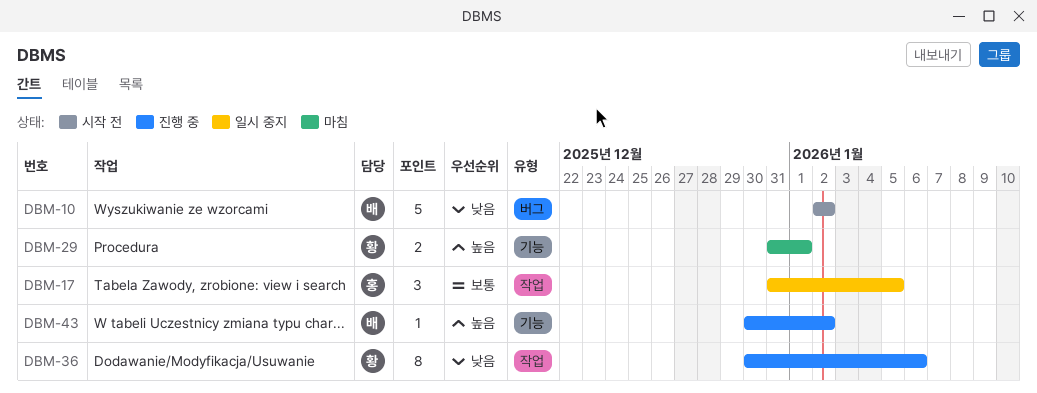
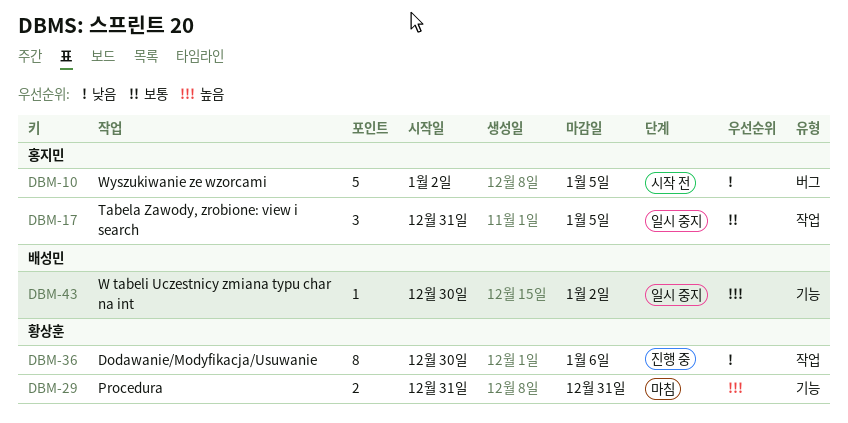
DBM-10, owner: 배성민 -> 홍지민
DBM-10, due: Jan 2 -> Jan 5
DBM-29, due: Jan 1 -> Dec 31
DBM-43, status: 진행 중 -> 일시 중지

